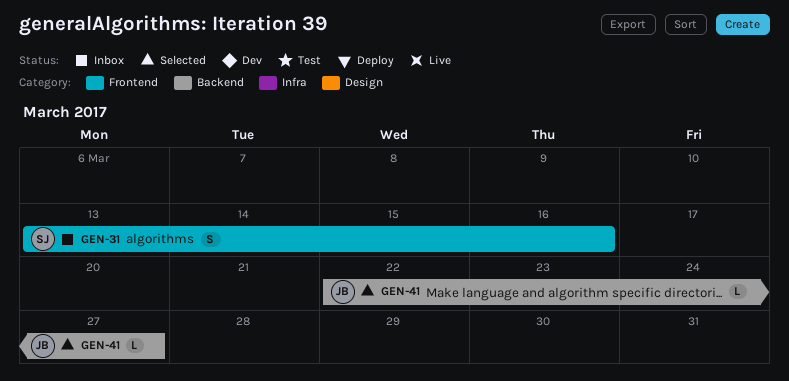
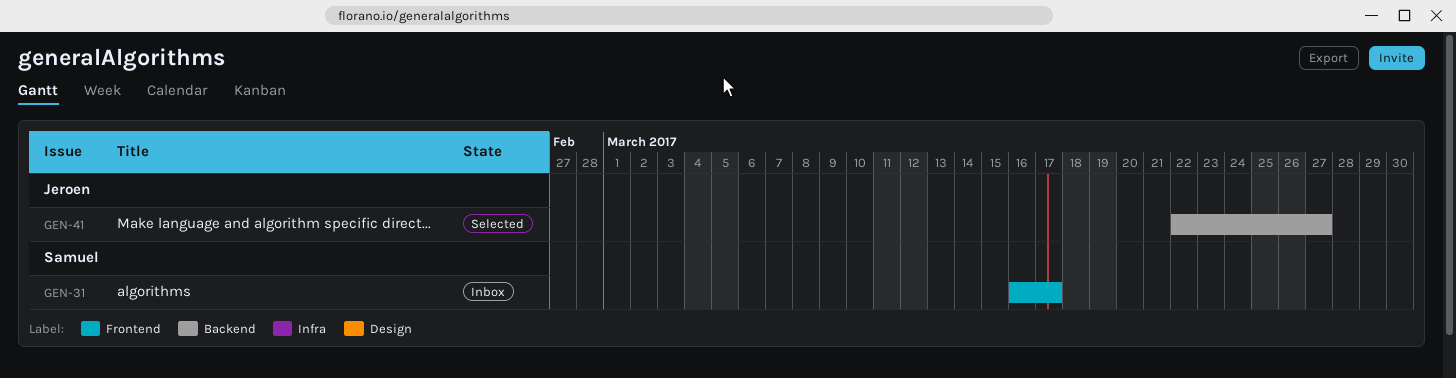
GEN-31, start: Mar 13 -> Mar 16
GEN-31, due: Mar 16 -> Mar 17

